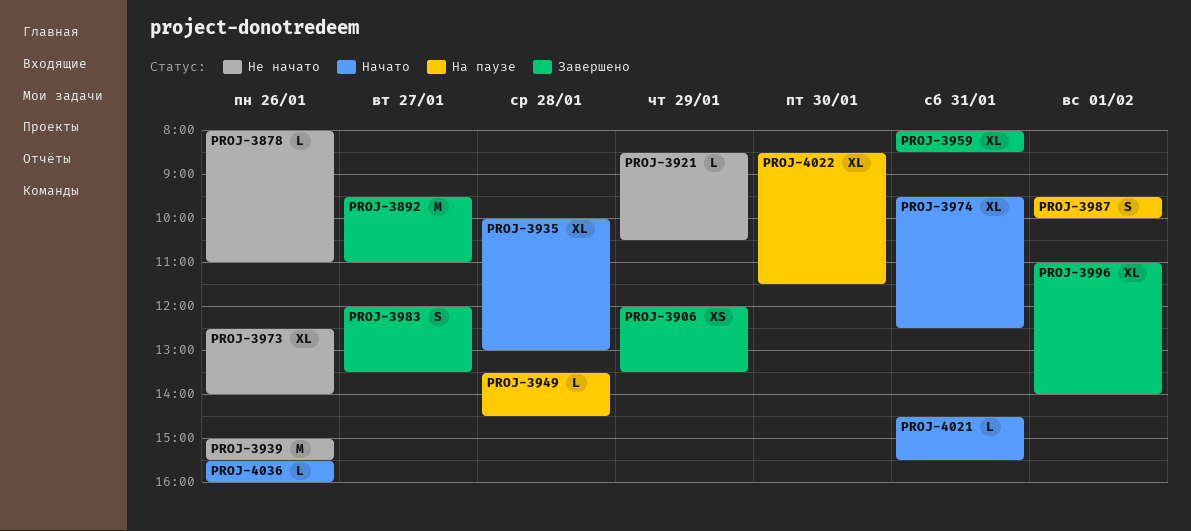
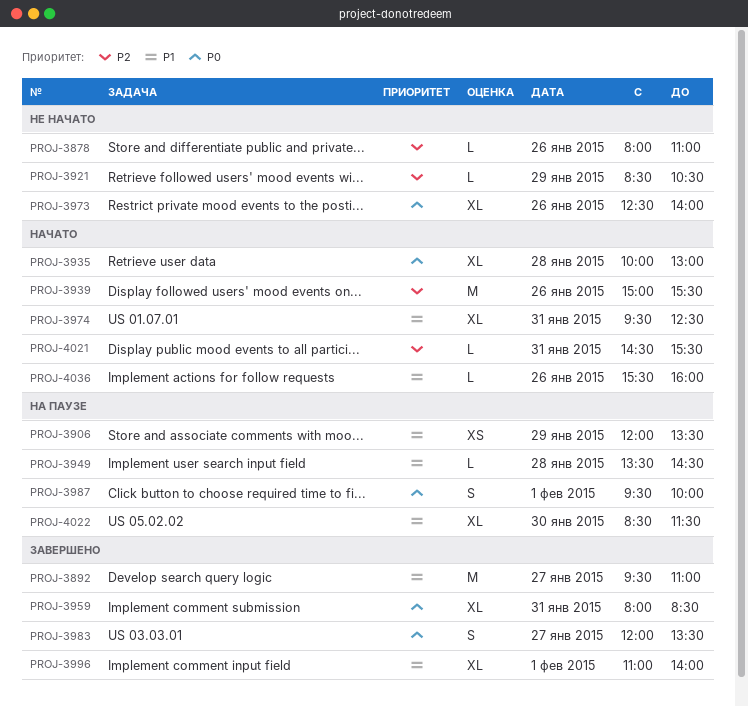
PROJ-3906, status: Завершено -> На паузе
PROJ-3939, status: Не начато -> Начато

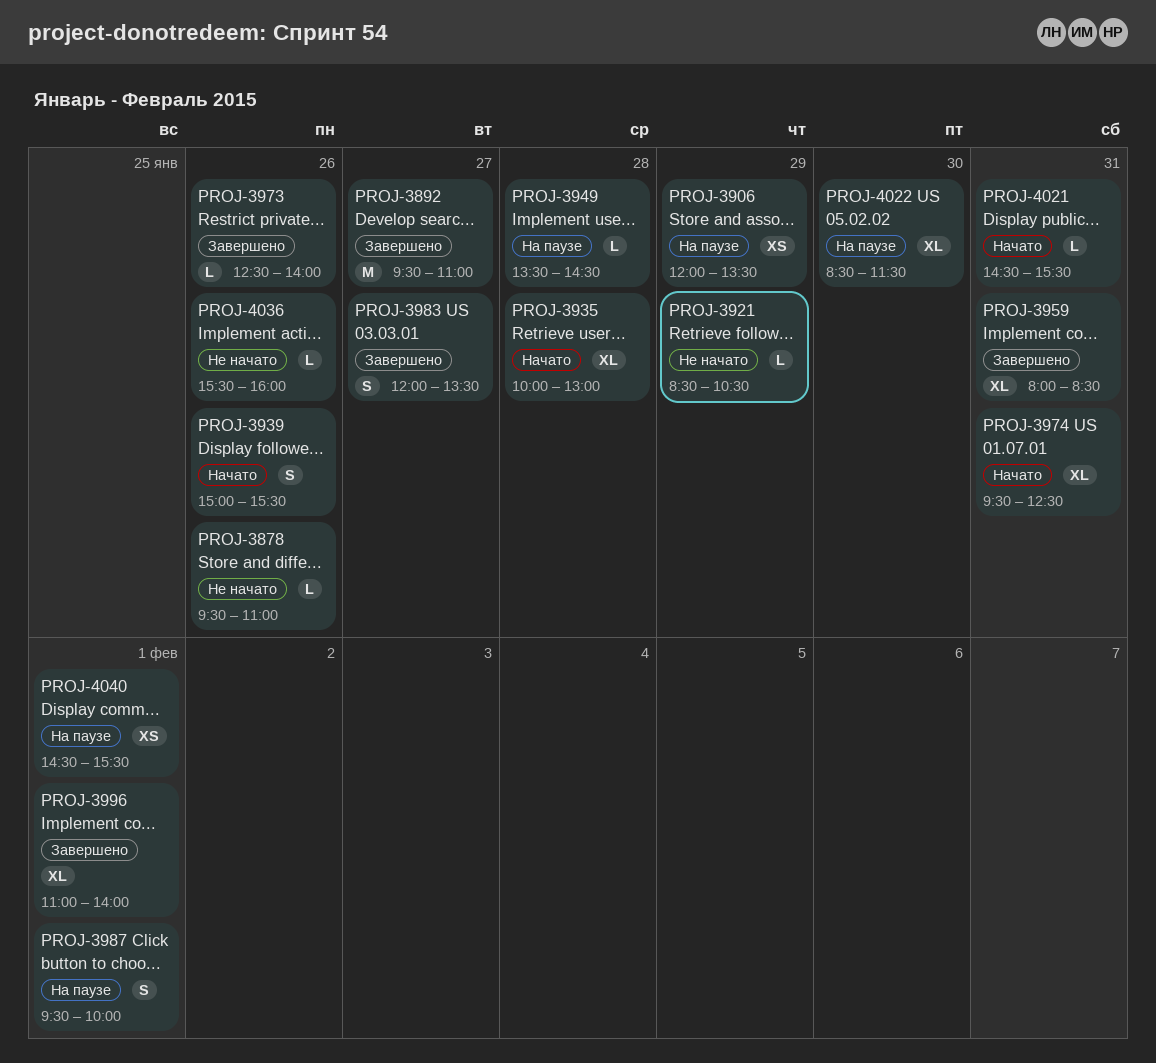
PROJ-3878, begins: 08:00 -> 09:30
PROJ-3939, estimate: M -> S
PROJ-3973, status: Не начато -> Завершено
PROJ-3973, estimate: XL -> L
PROJ-4036, status: Начато -> Не начато
PROJ-4040: none -> present

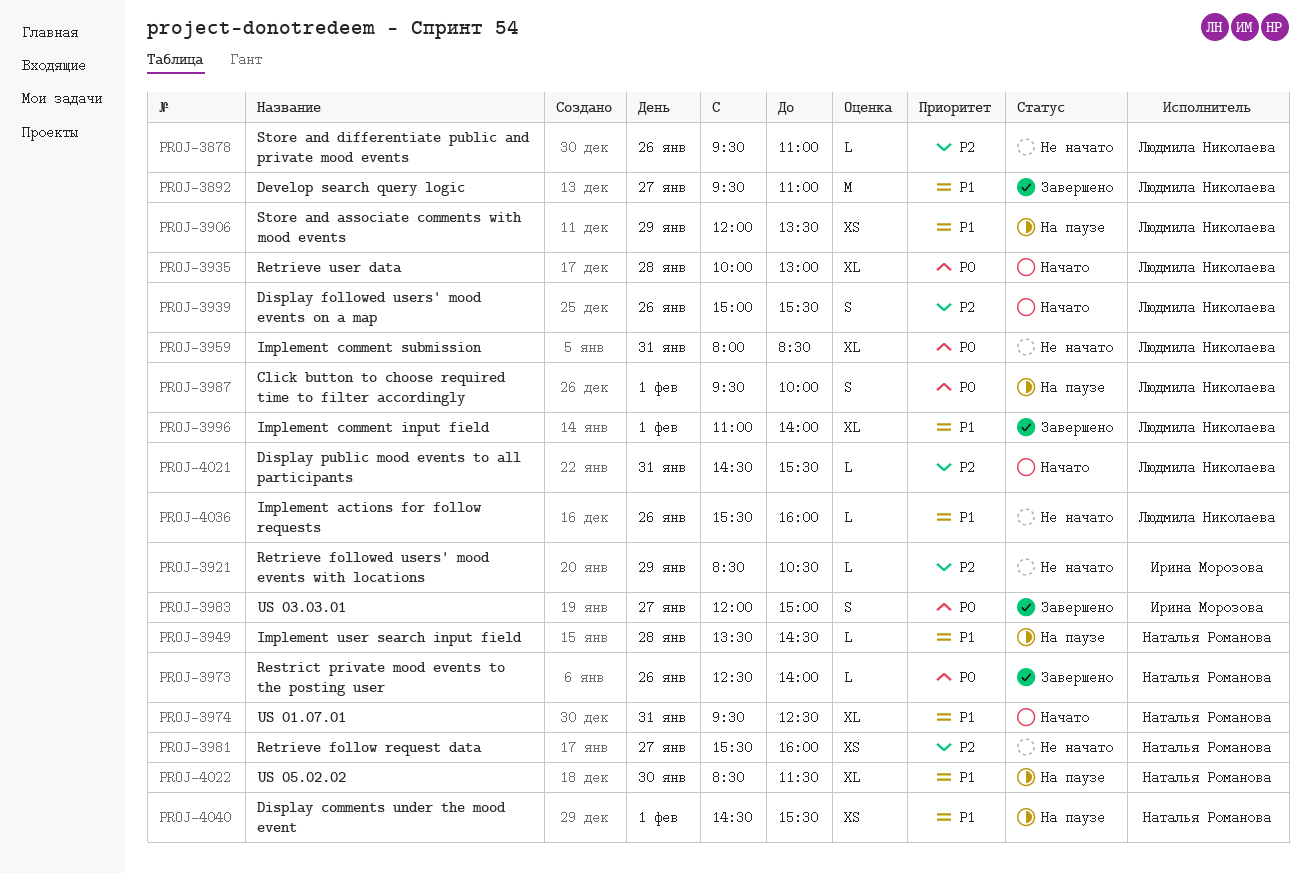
PROJ-3959, status: Завершено -> Не начато
PROJ-3981: none -> present
PROJ-3983, ends: 13:30 -> 15:00

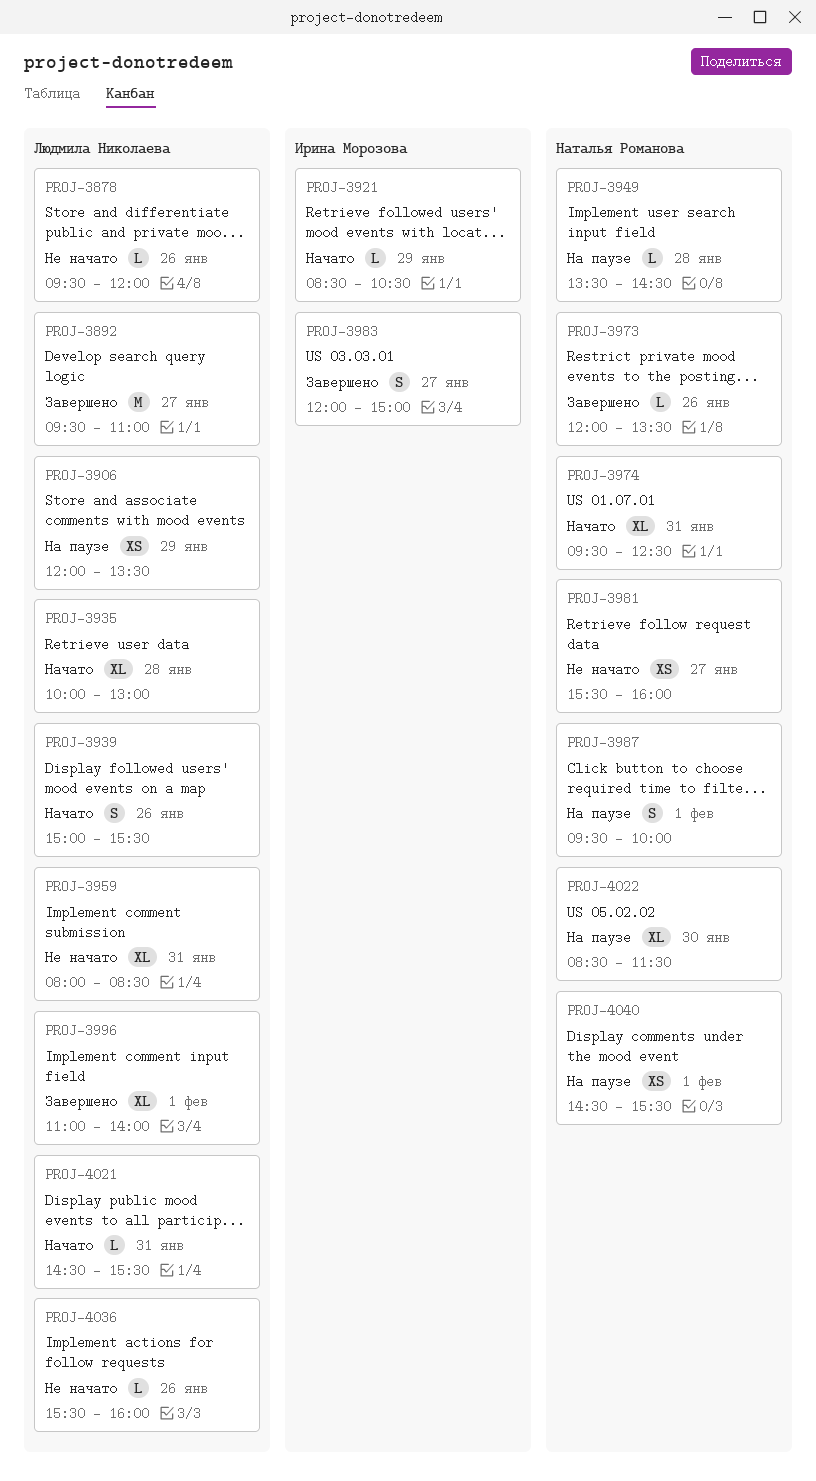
PROJ-3878, ends: 11:00 -> 12:00
PROJ-3921, status: Не начато -> Начато
PROJ-3973, begins: 12:30 -> 12:00
PROJ-3973, ends: 14:00 -> 13:30
PROJ-3987, owner: Людмила Николаева -> Наталья Романова

